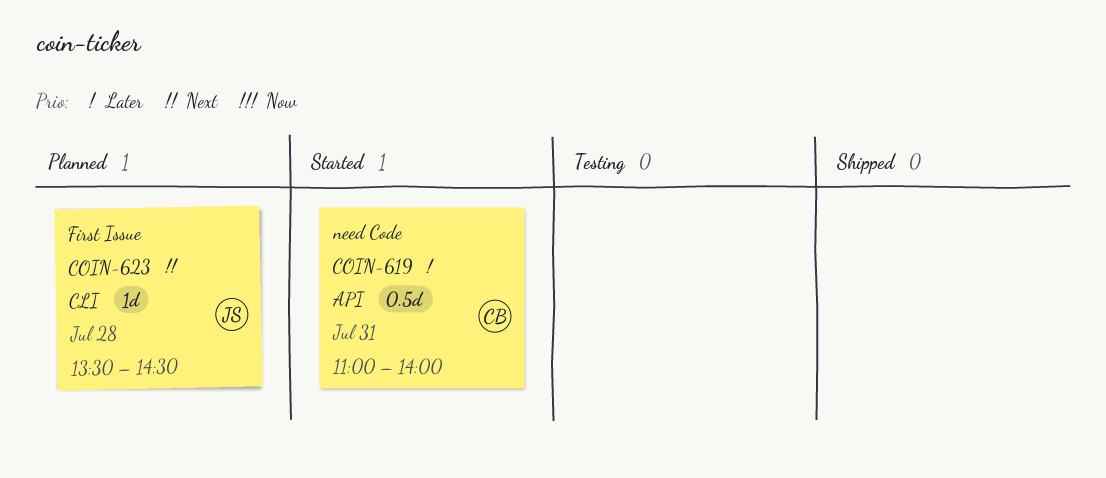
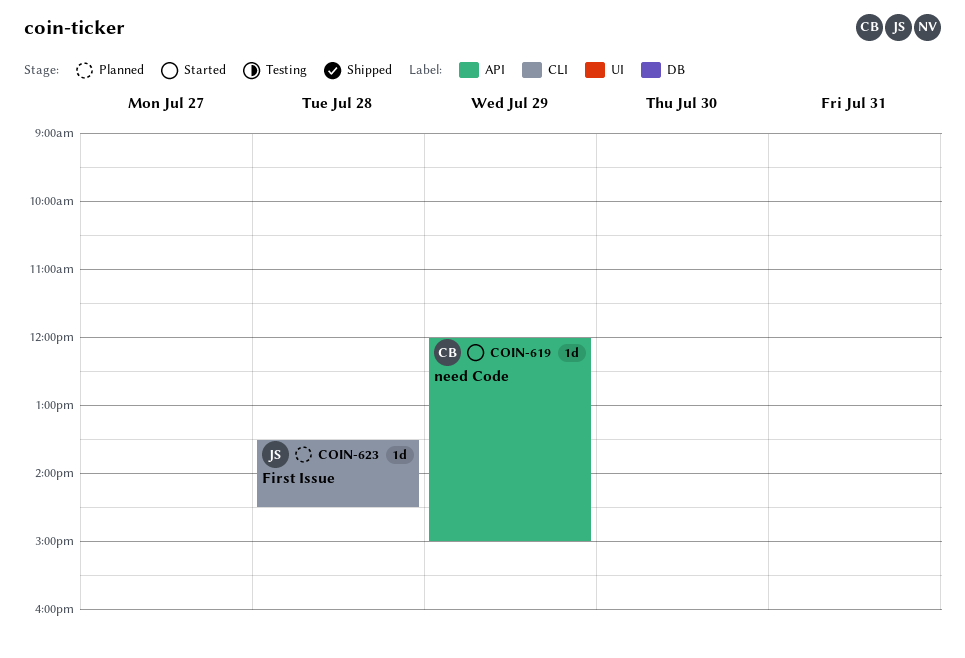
COIN-619, estimate: 0.5d -> 1d
COIN-619, day: Jul 31 -> Jul 29
COIN-619, begins: 11:00 -> 12:00
COIN-619, ends: 14:00 -> 15:00

